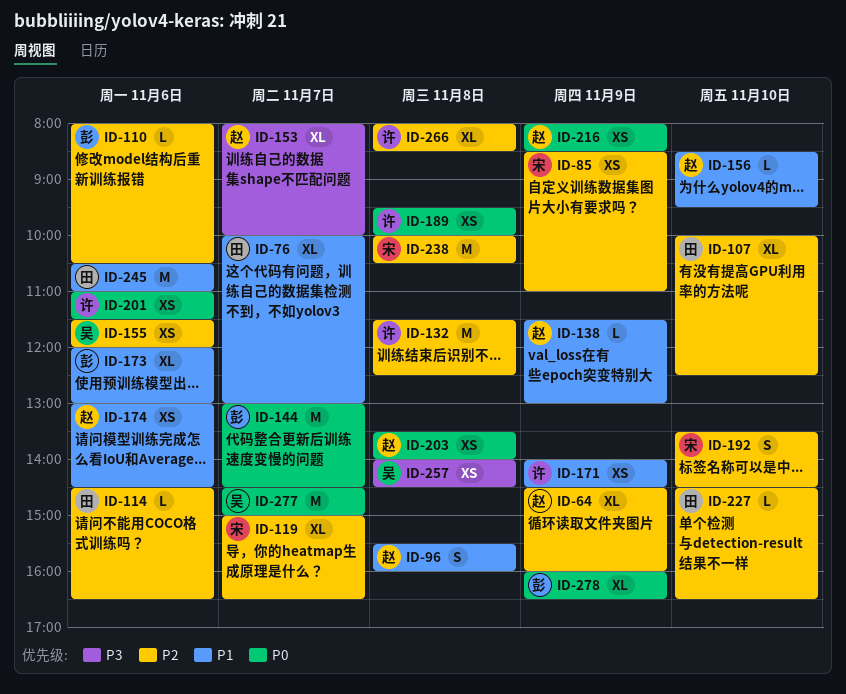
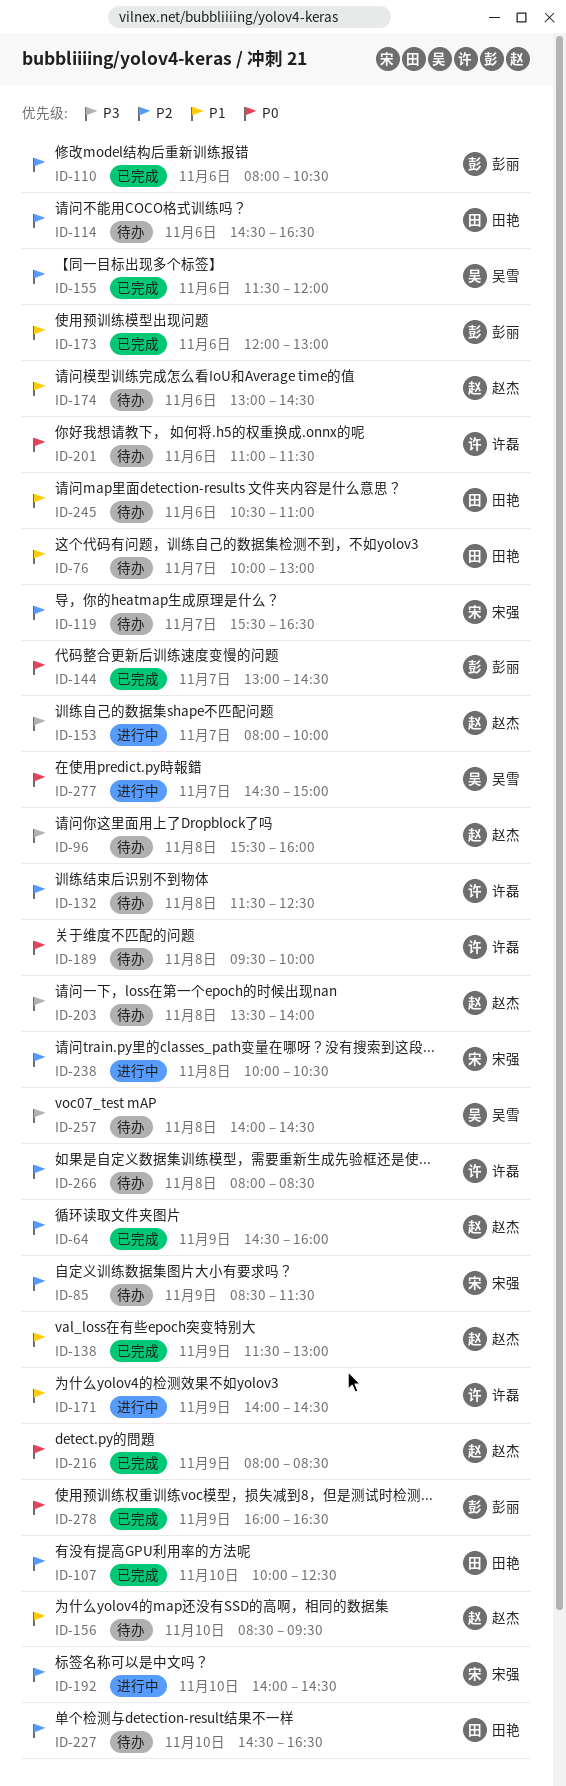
ID-85, ends: 11:00 -> 11:30
ID-96, priority: P1 -> P3
ID-119, begins: 15:00 -> 15:30
ID-192, begins: 13:30 -> 14:00
ID-203, priority: P0 -> P3

